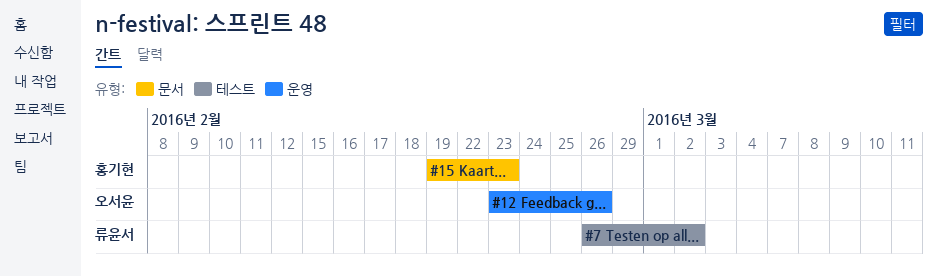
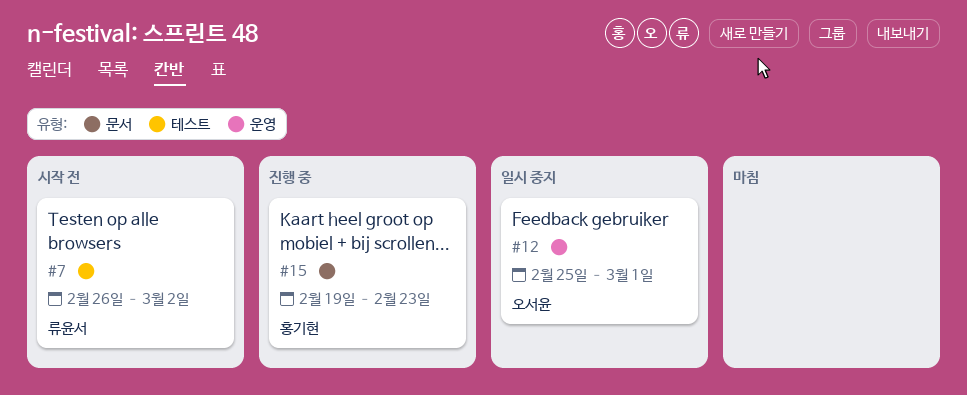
#12, start: Feb 23 -> Feb 25
#12, due: Feb 26 -> Mar 1

